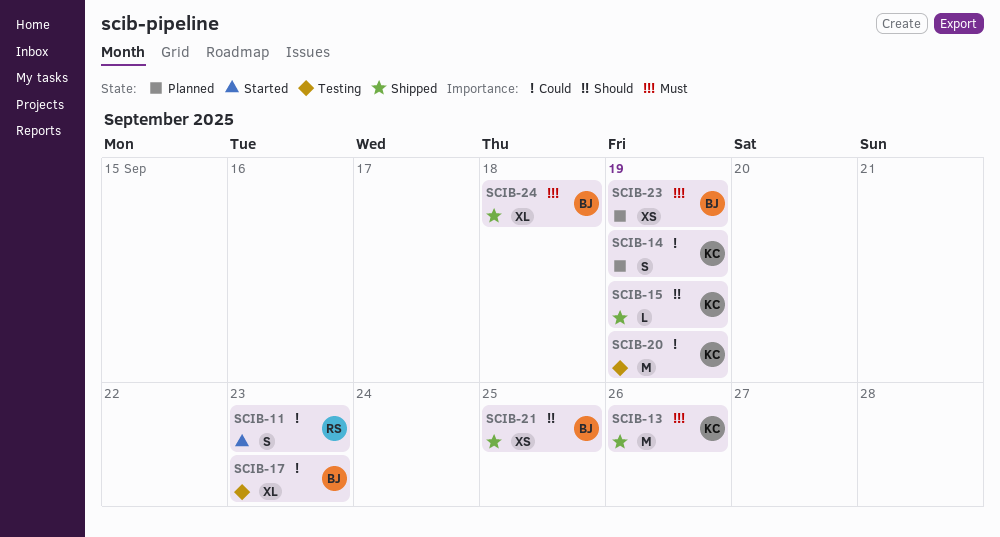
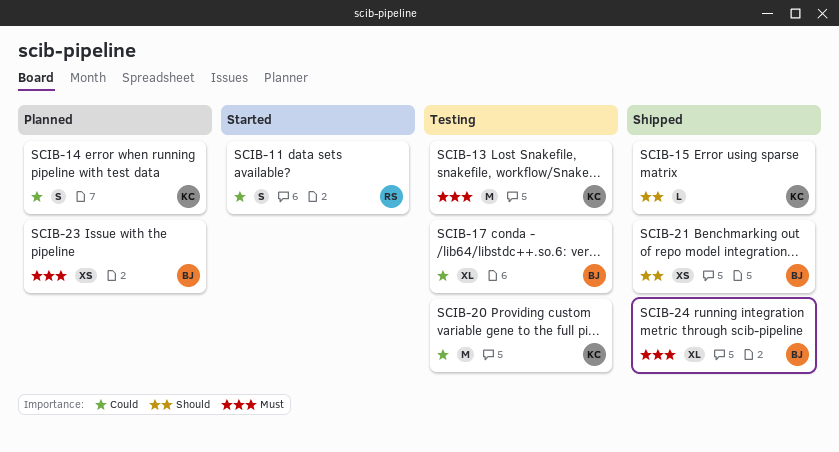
SCIB-13, status: Shipped -> Testing

